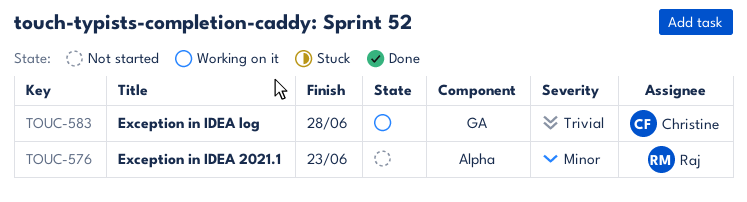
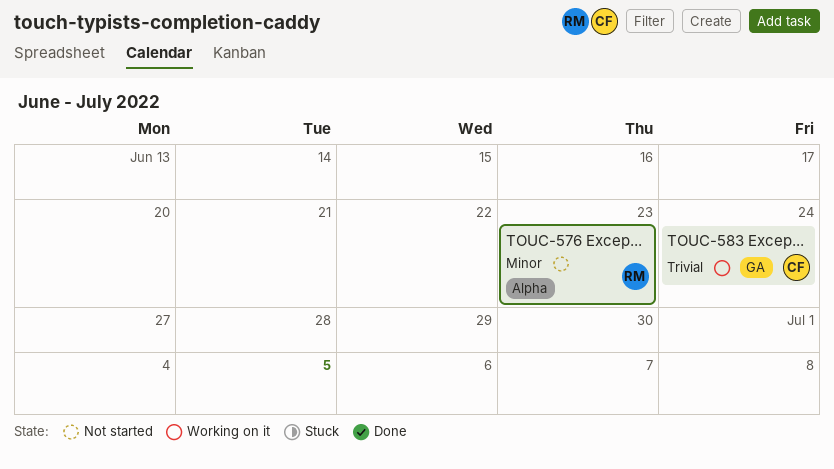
TOUC-583, due: Jun 28 -> Jun 24

